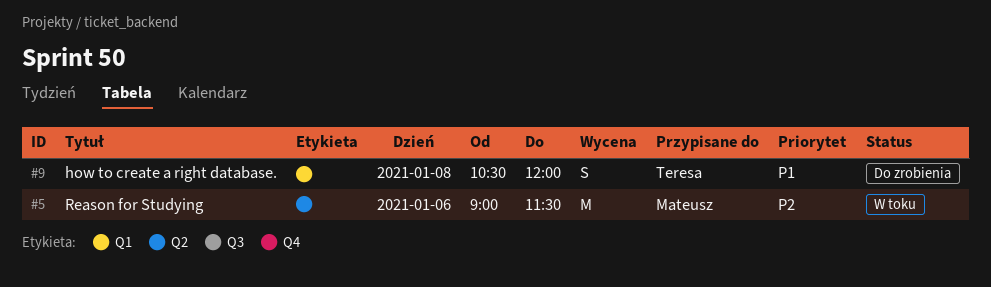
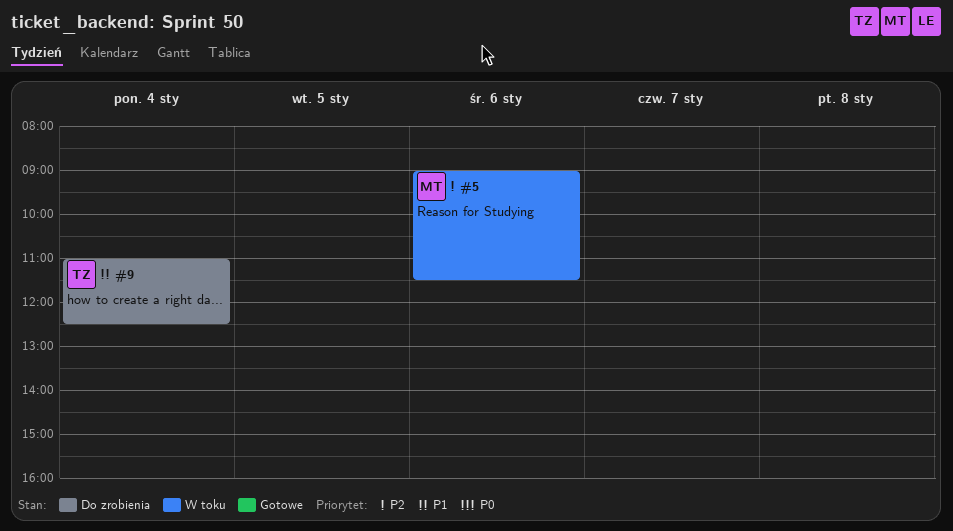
#9, day: Jan 8 -> Jan 4
#9, begins: 10:30 -> 11:00
#9, ends: 12:00 -> 12:30

